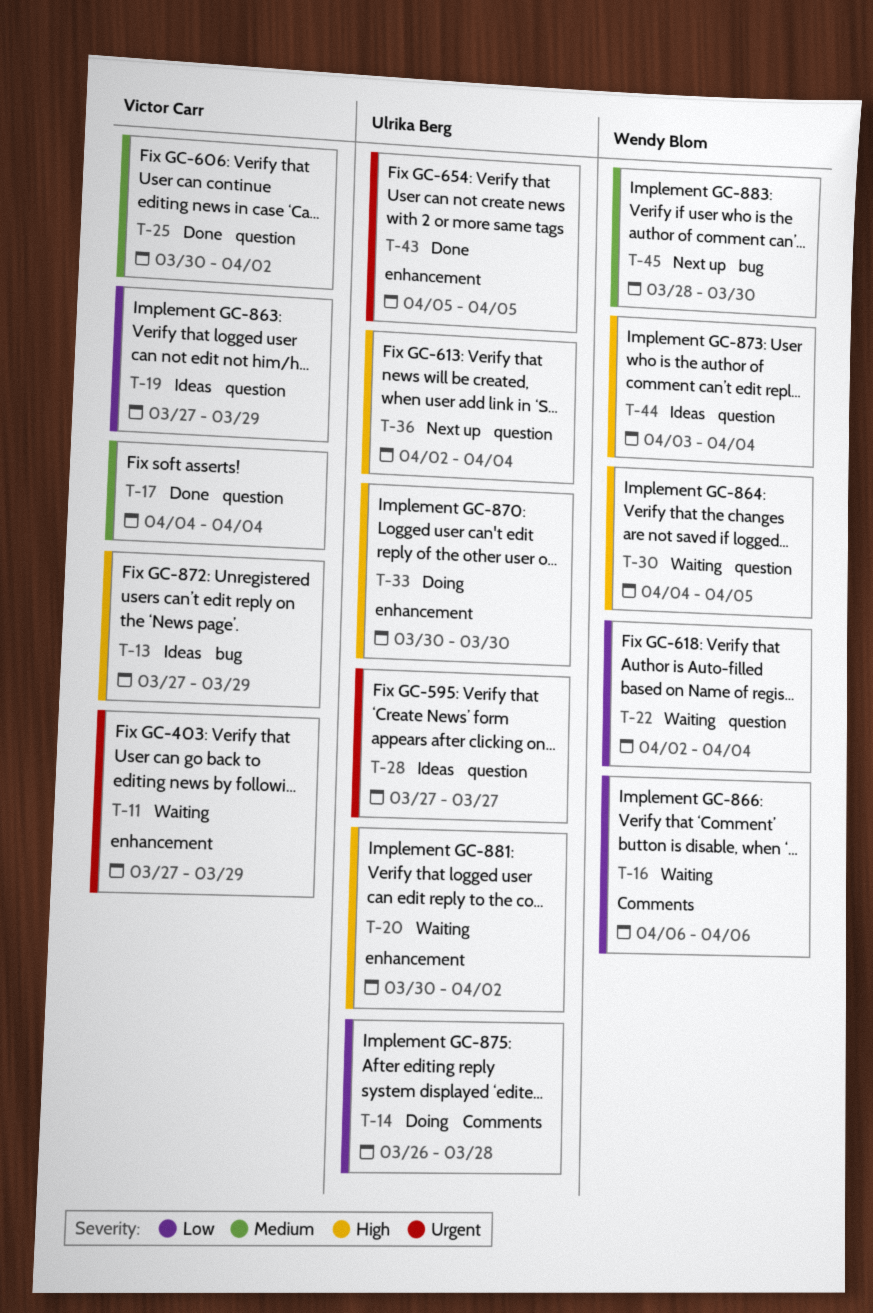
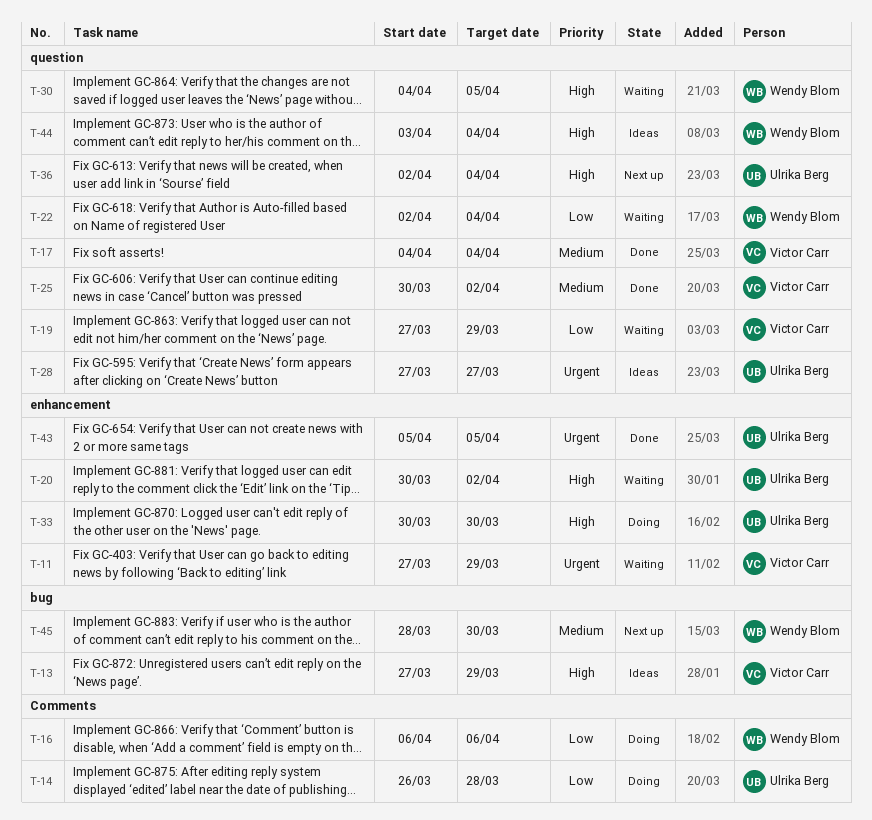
T-16, status: Waiting -> Doing
T-19, status: Ideas -> Waiting

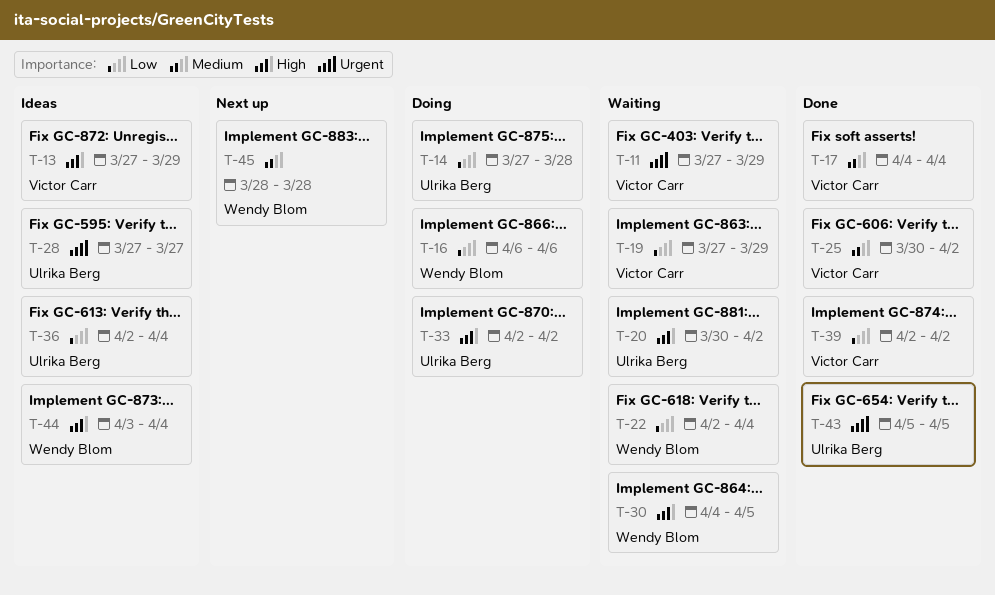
T-14, start: Mar 26 -> Mar 27
T-33, start: Mar 30 -> Apr 2
T-33, due: Mar 30 -> Apr 2
T-36, status: Next up -> Ideas
T-36, priority: High -> Low
T-39: none -> present
T-45, due: Mar 30 -> Mar 28

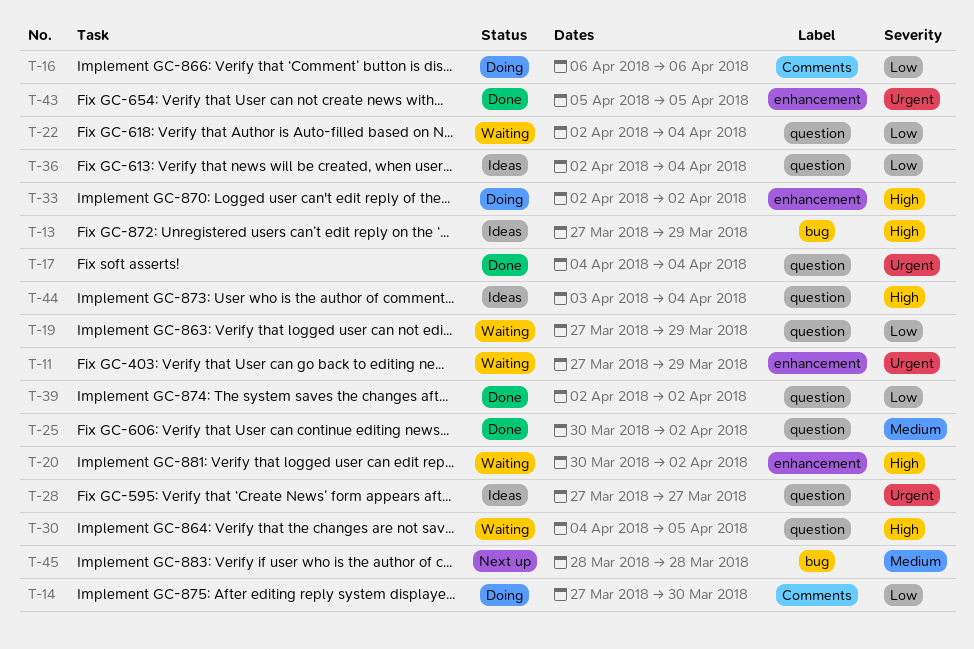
T-14, due: Mar 28 -> Mar 30
T-17, priority: Medium -> Urgent

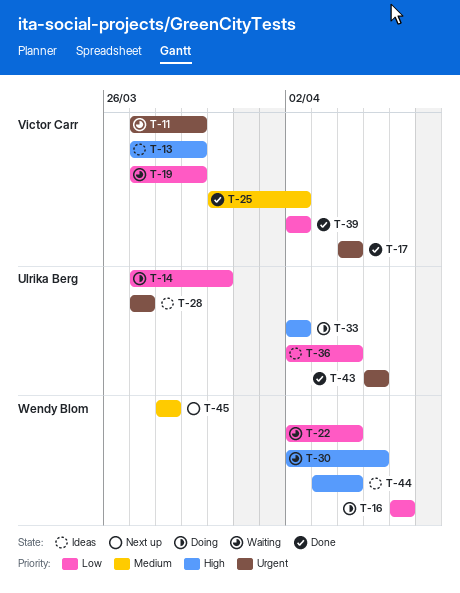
T-20: present -> none
T-30, start: Apr 4 -> Apr 2

